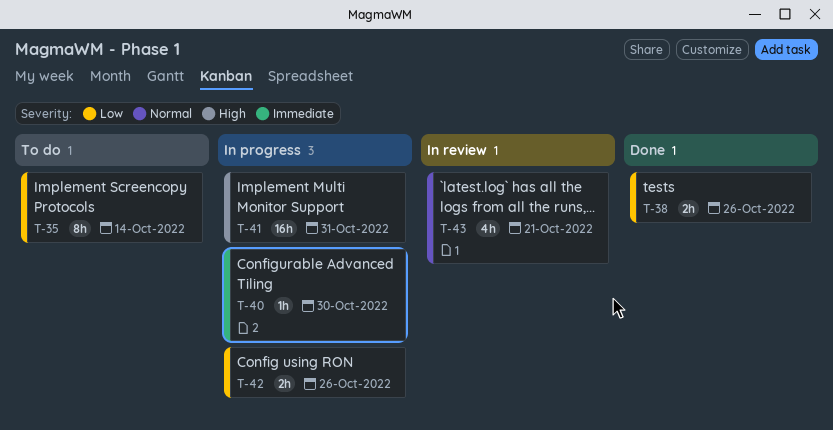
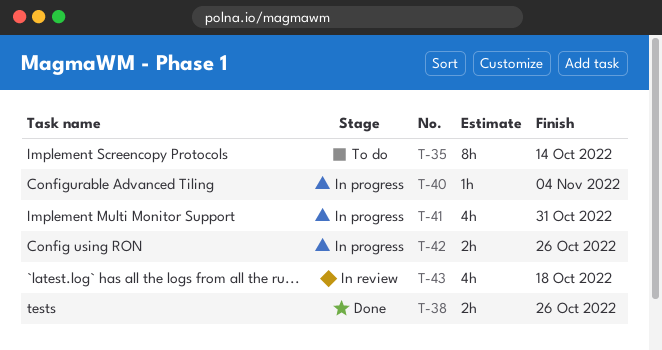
T-40, due: Oct 30 -> Nov 4
T-41, estimate: 16h -> 4h
T-43, due: Oct 21 -> Oct 18

